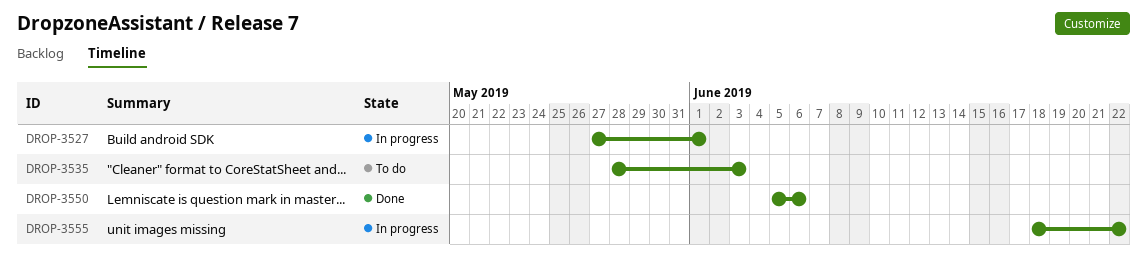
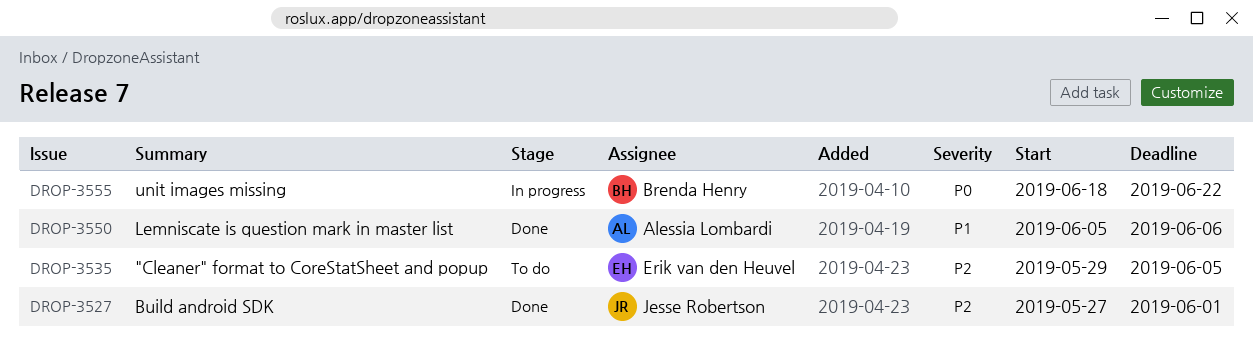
DROP-3527, status: In progress -> Done
DROP-3535, start: May 28 -> May 29
DROP-3535, due: Jun 3 -> Jun 5

